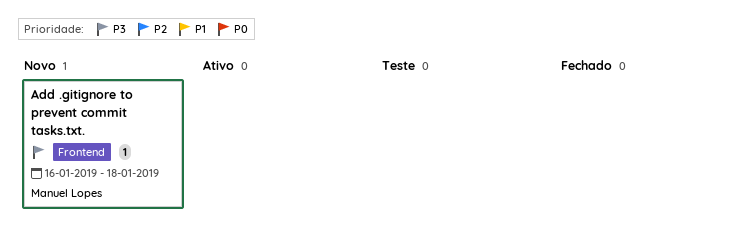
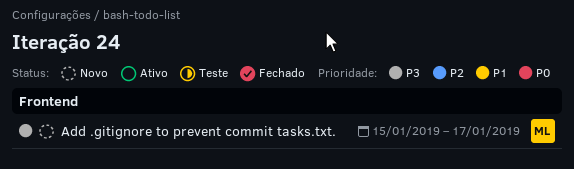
Add .gitignore to prevent commit tasks.txt., start: Jan 16 -> Jan 15
Add .gitignore to prevent commit tasks.txt., due: Jan 18 -> Jan 17

